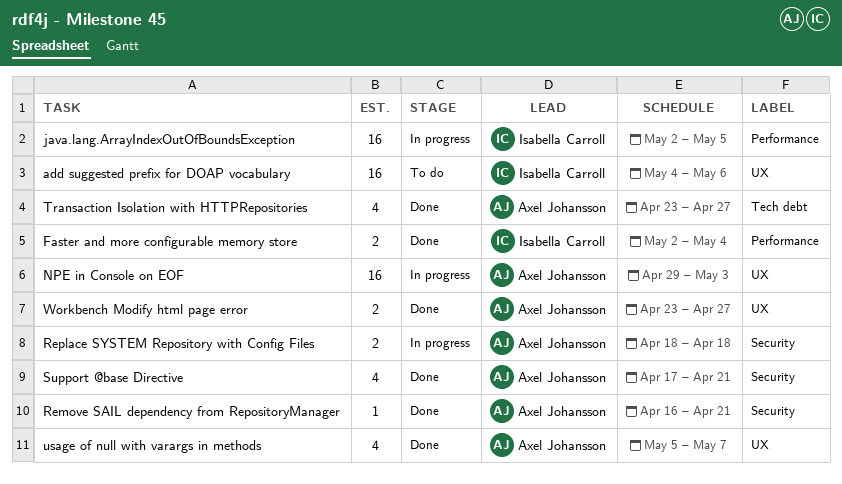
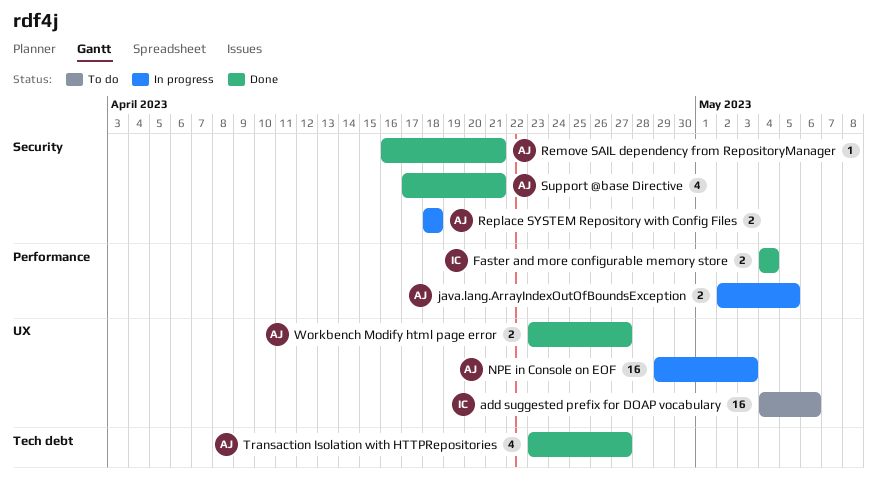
Faster and more configurable memory store, start: May 2 -> May 4
java.lang.ArrayIndexOutOfBoundsException, owner: Isabella Carroll -> Axel Johansson
java.lang.ArrayIndexOutOfBoundsException, estimate: 16 -> 2
usage of null with varargs in methods: present -> none

